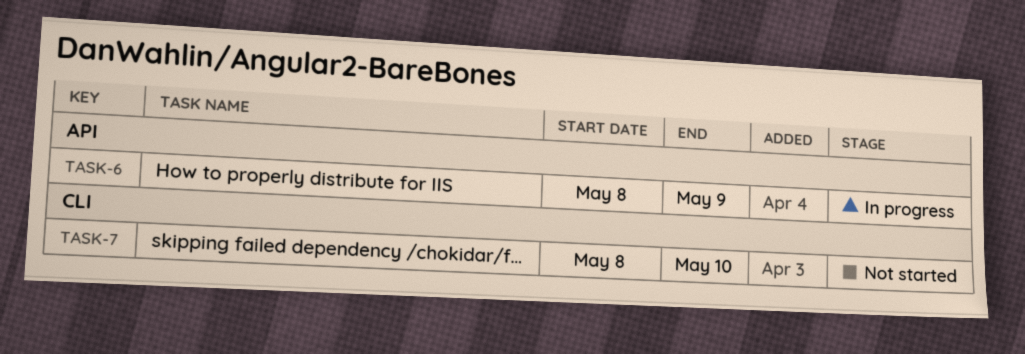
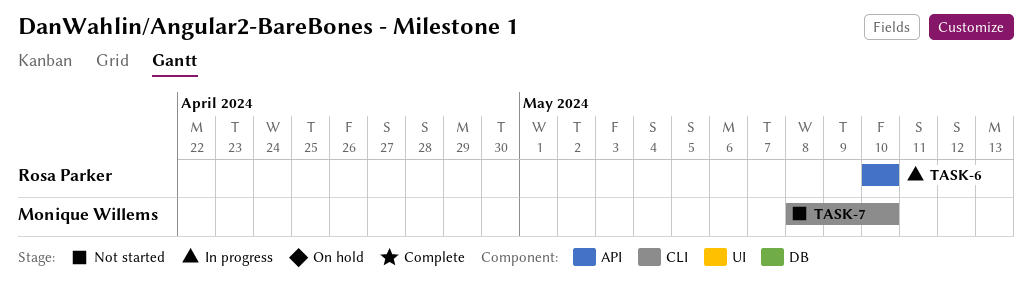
TASK-6, start: May 8 -> May 10
TASK-6, due: May 9 -> May 10

